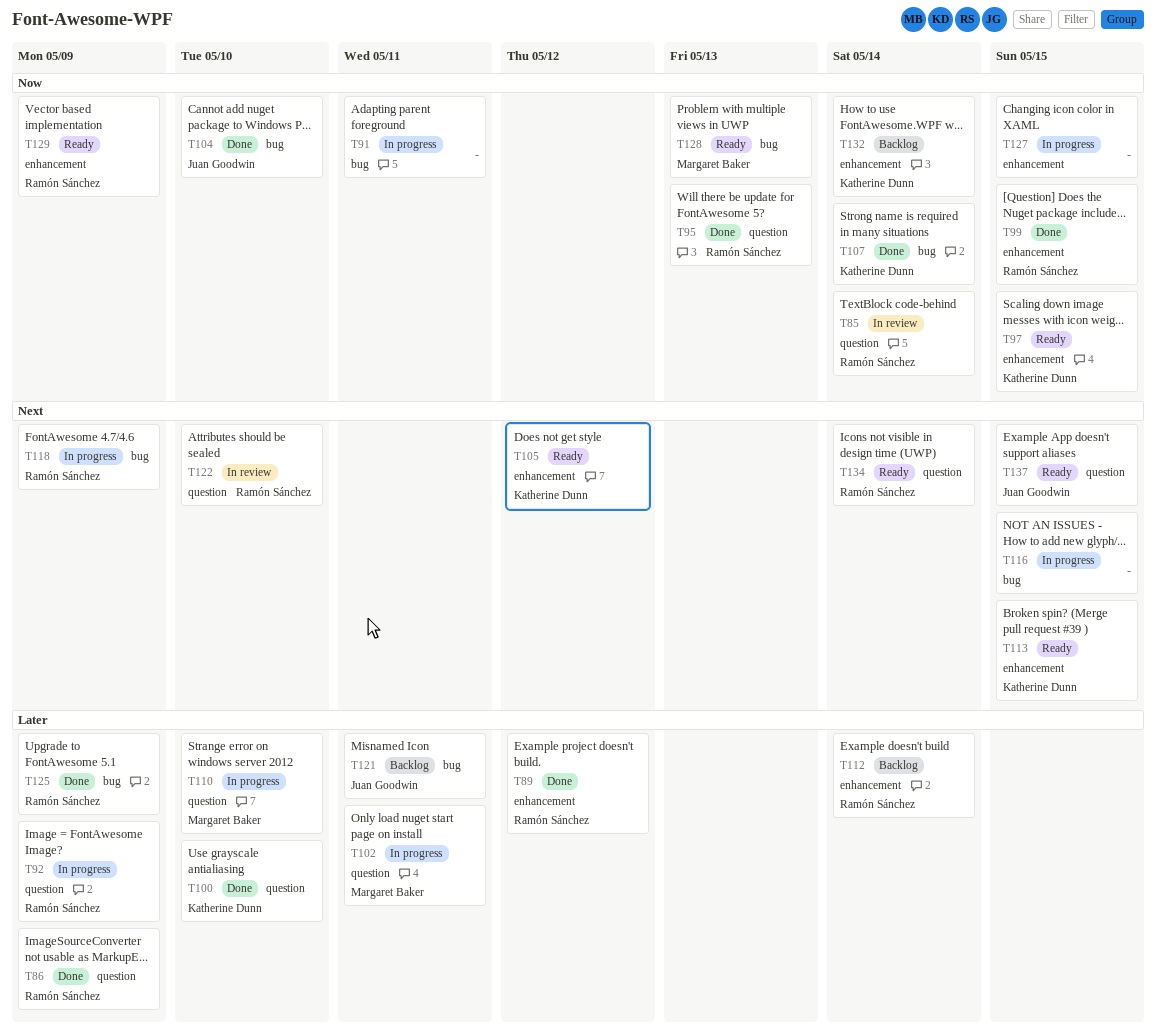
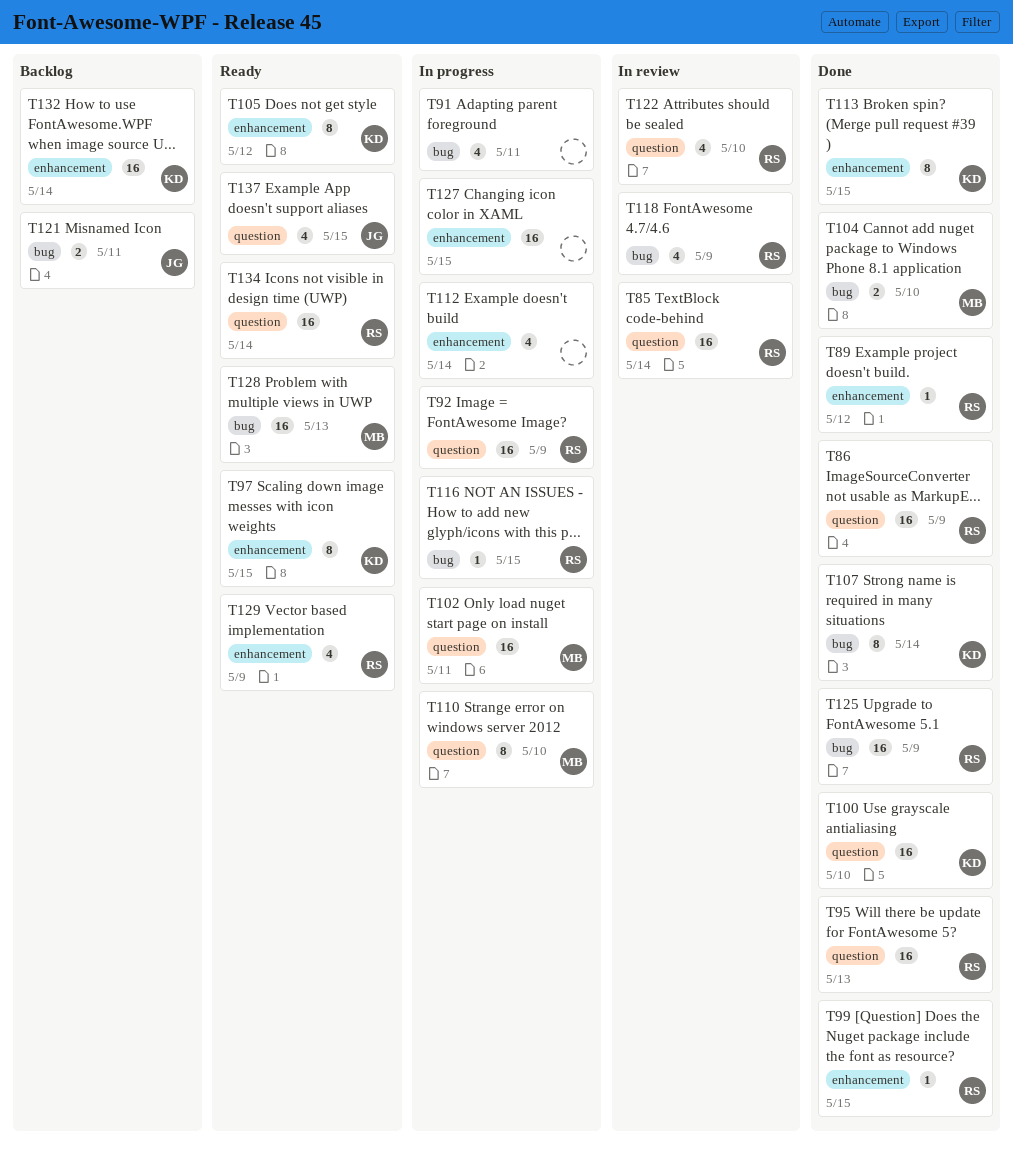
T104, owner: Juan Goodwin -> Margaret Baker
T112, status: Backlog -> In progress
T112, owner: Ramón Sánchez -> none
T113, status: Ready -> Done
T116, owner: none -> Ramón Sánchez
T118, status: In progress -> In review

